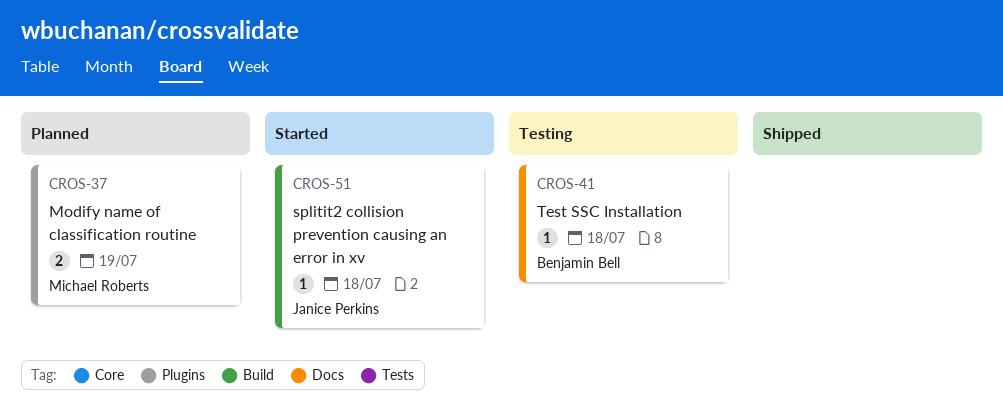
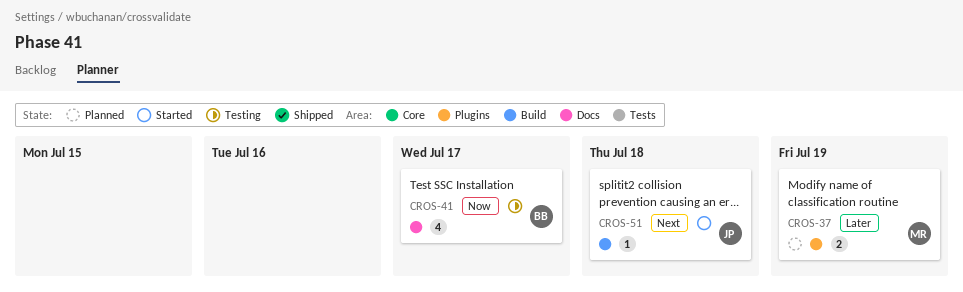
CROS-41, estimate: 1 -> 4
CROS-41, due: Jul 18 -> Jul 17

